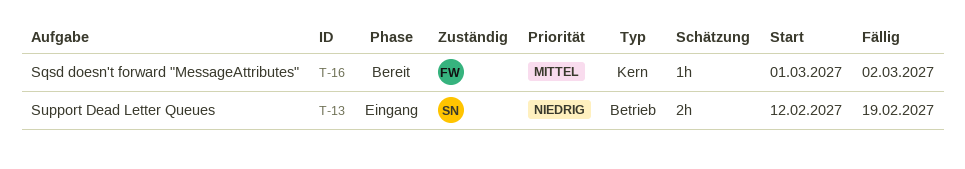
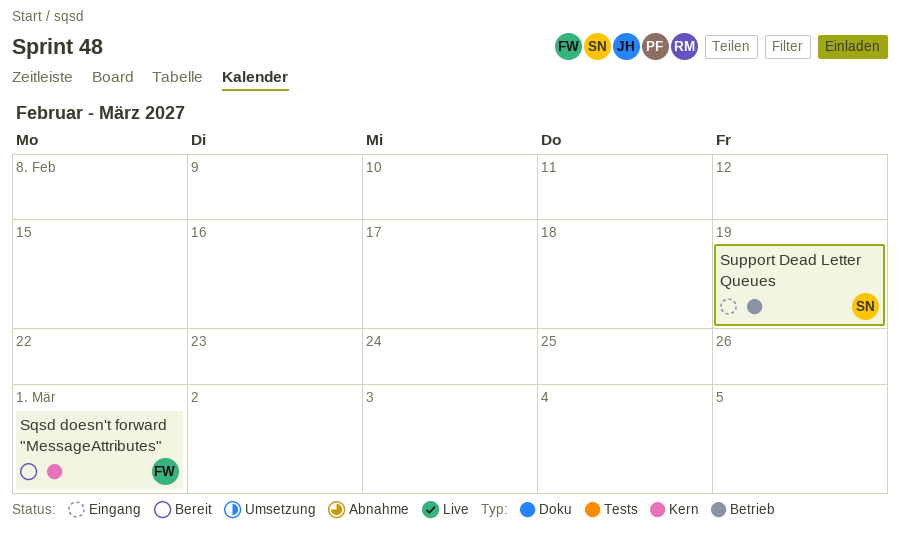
Sqsd doesn't forward "MessageAttributes", due: Mar 2 -> Mar 1

